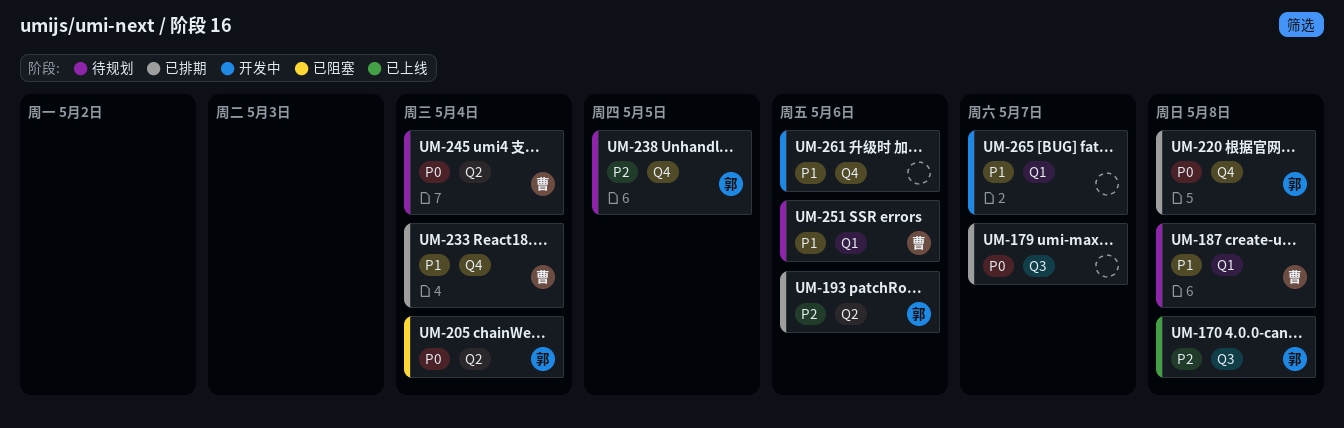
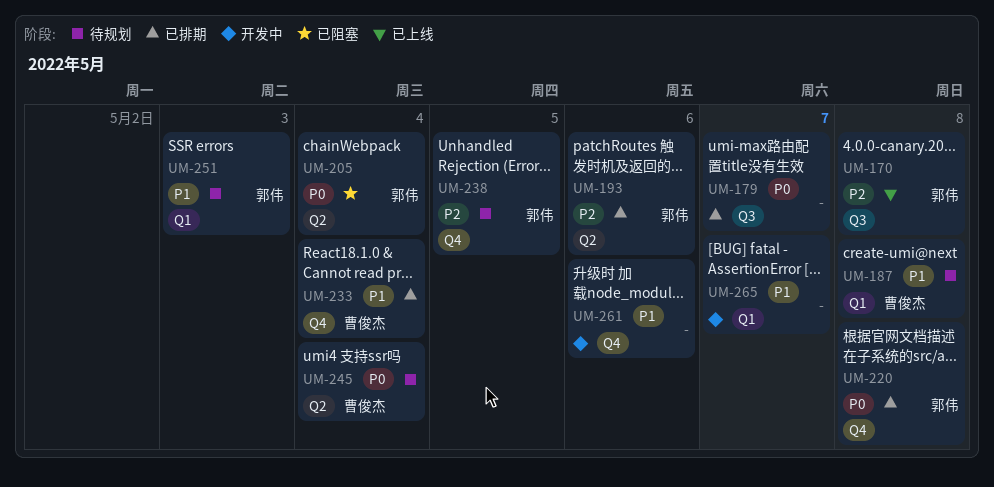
UM-251, owner: 曹俊杰 -> 郭伟
UM-251, due: May 6 -> May 3

